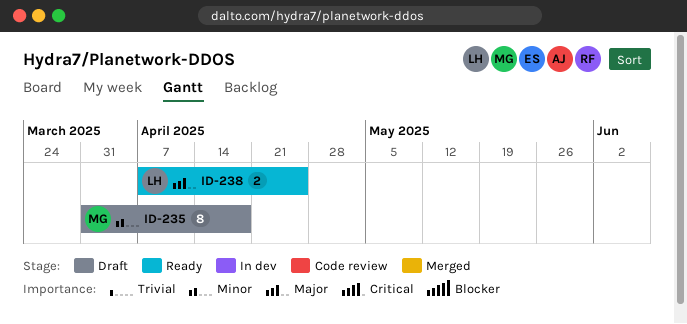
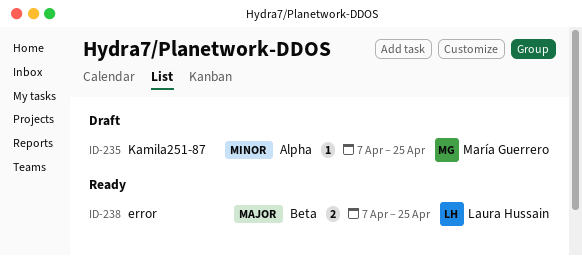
ID-235, estimate: 8 -> 1
ID-235, start: Mar 31 -> Apr 7
ID-235, due: Apr 18 -> Apr 25

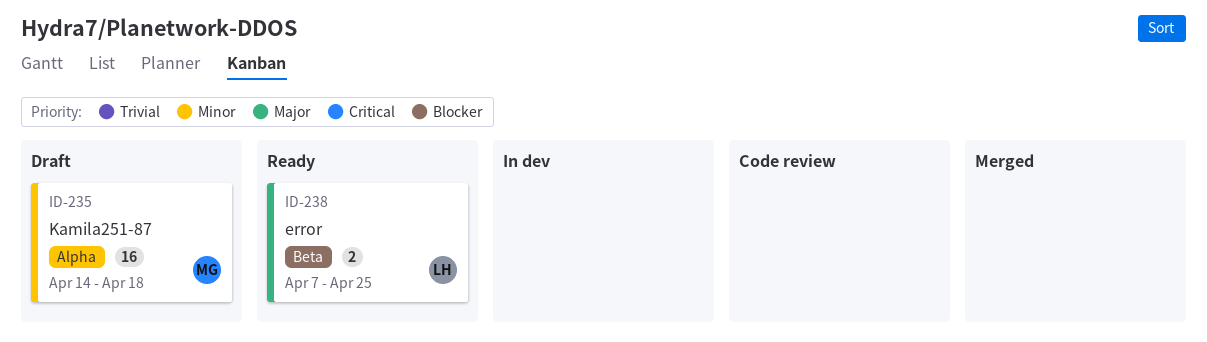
ID-235, estimate: 1 -> 16
ID-235, start: Apr 7 -> Apr 14
ID-235, due: Apr 25 -> Apr 18

